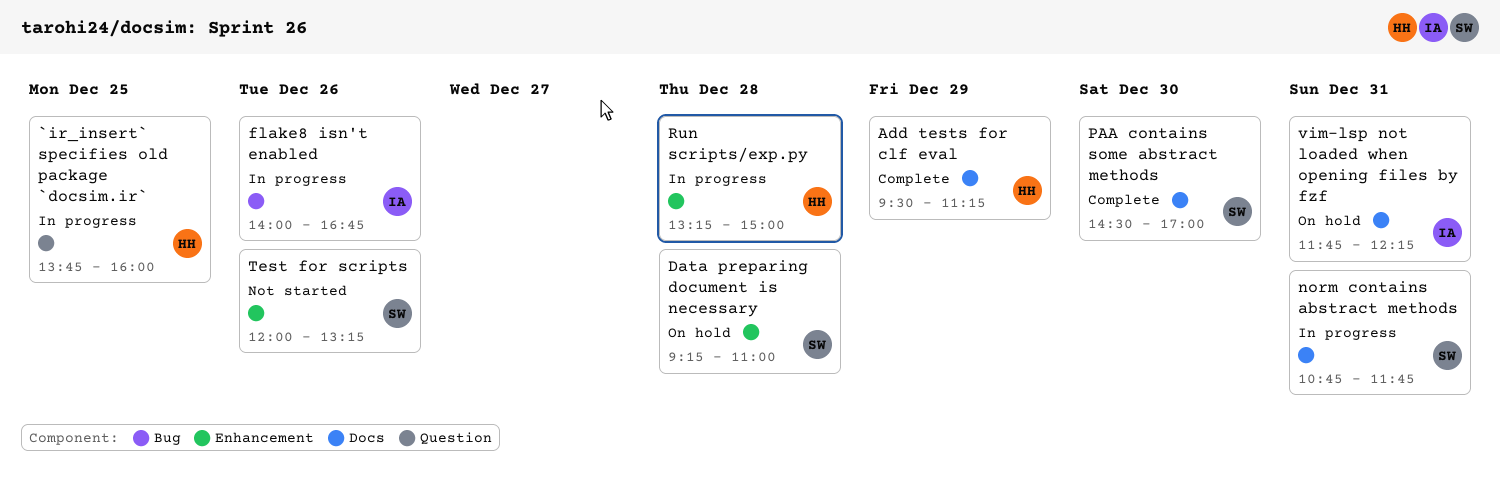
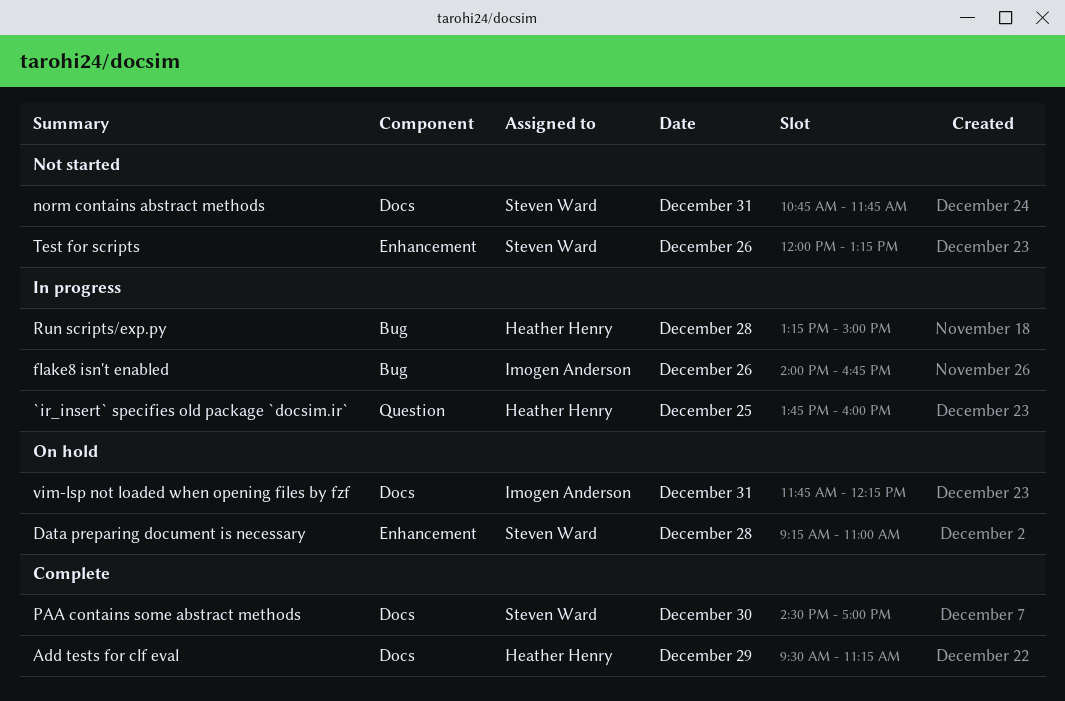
norm contains abstract methods, status: In progress -> Not started
Run scripts/exp.py, label: Enhancement -> Bug

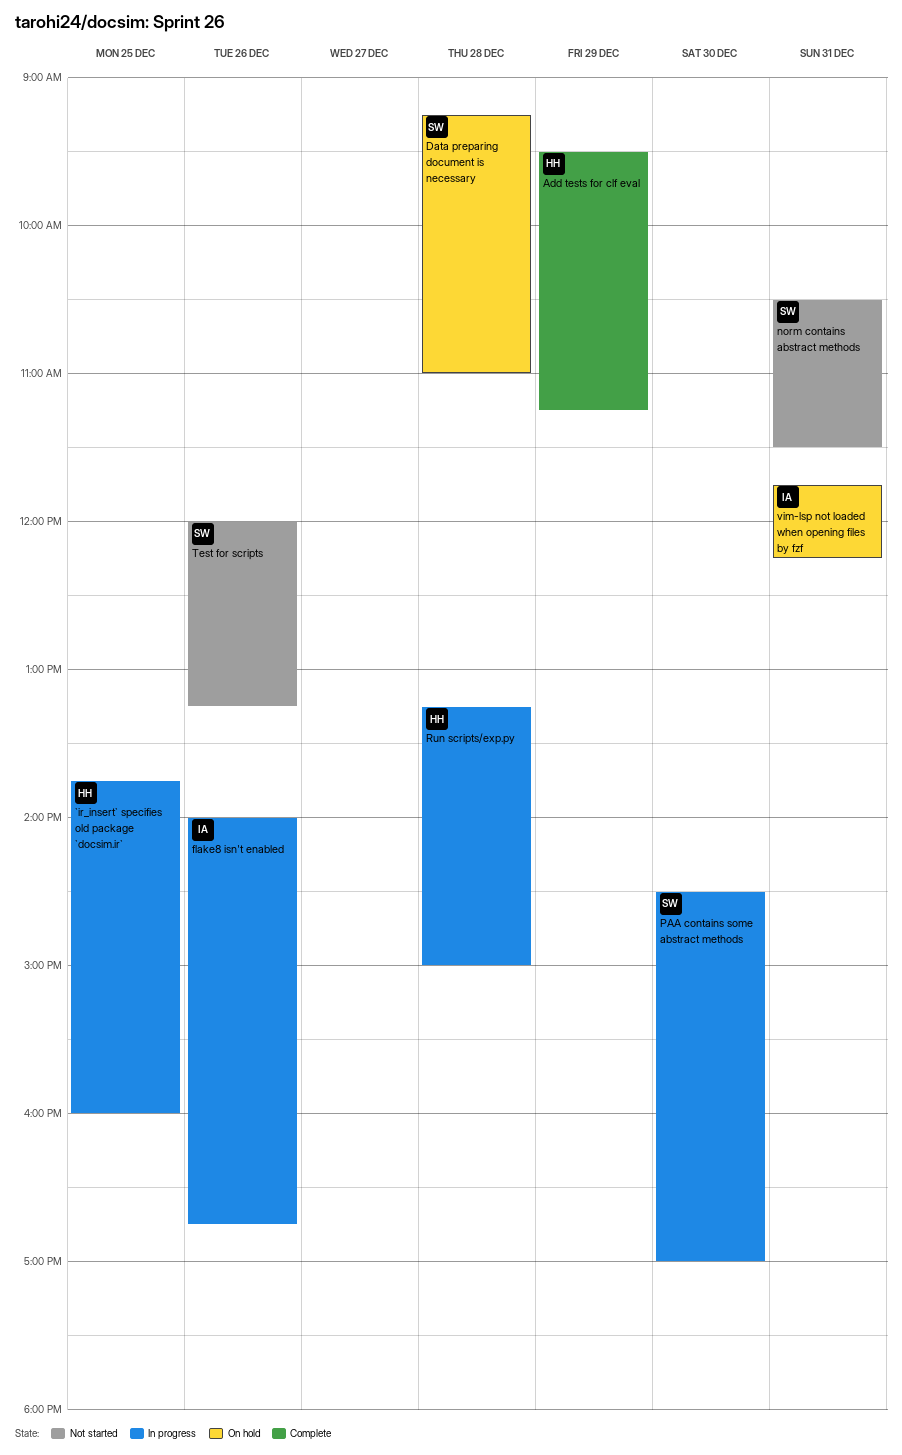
norm contains abstract methods, begins: 10:45 -> 10:30
norm contains abstract methods, ends: 11:45 -> 11:30
PAA contains some abstract methods, status: Complete -> In progress

